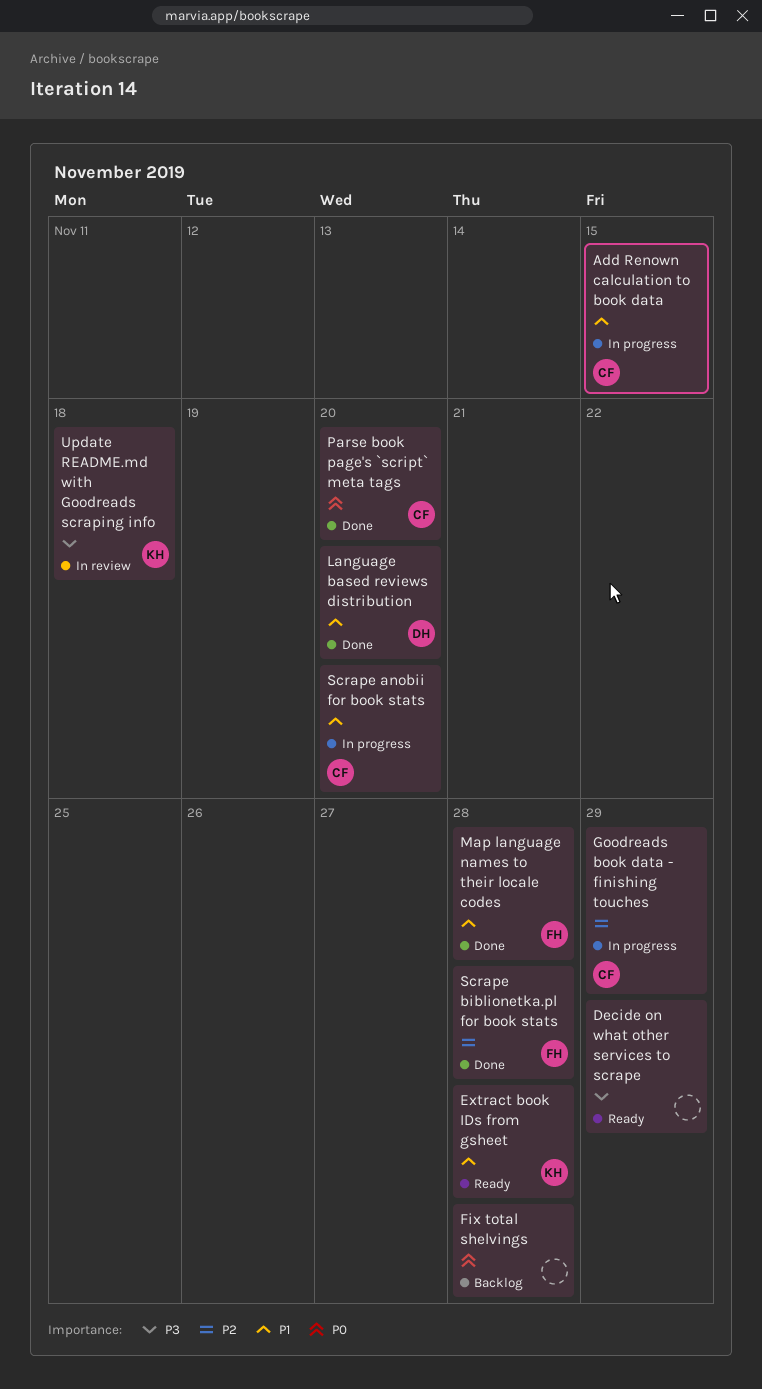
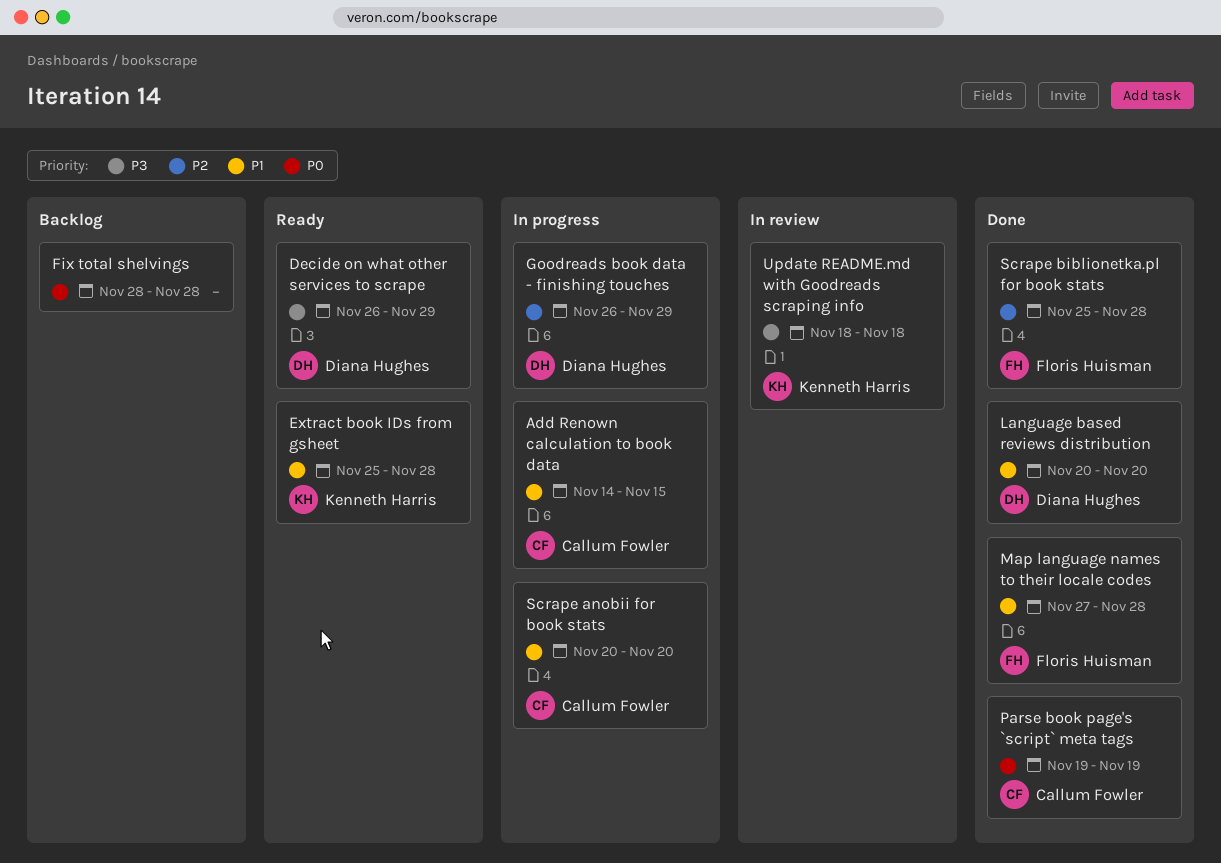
Decide on what other services to scrape, owner: none -> Diana Hughes
Goodreads book data - finishing touches, owner: Callum Fowler -> Diana Hughes
Parse book page's `script` meta tags, due: Nov 20 -> Nov 19

